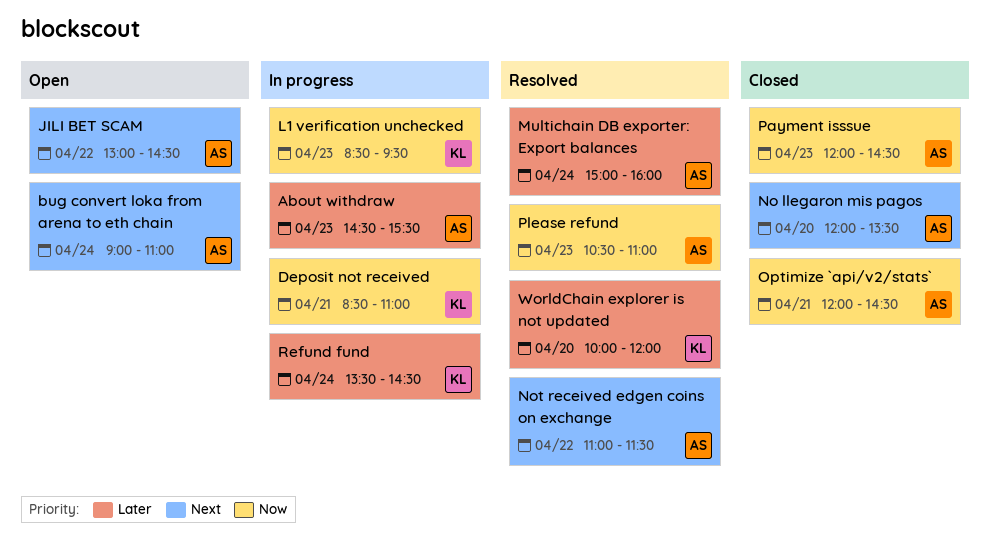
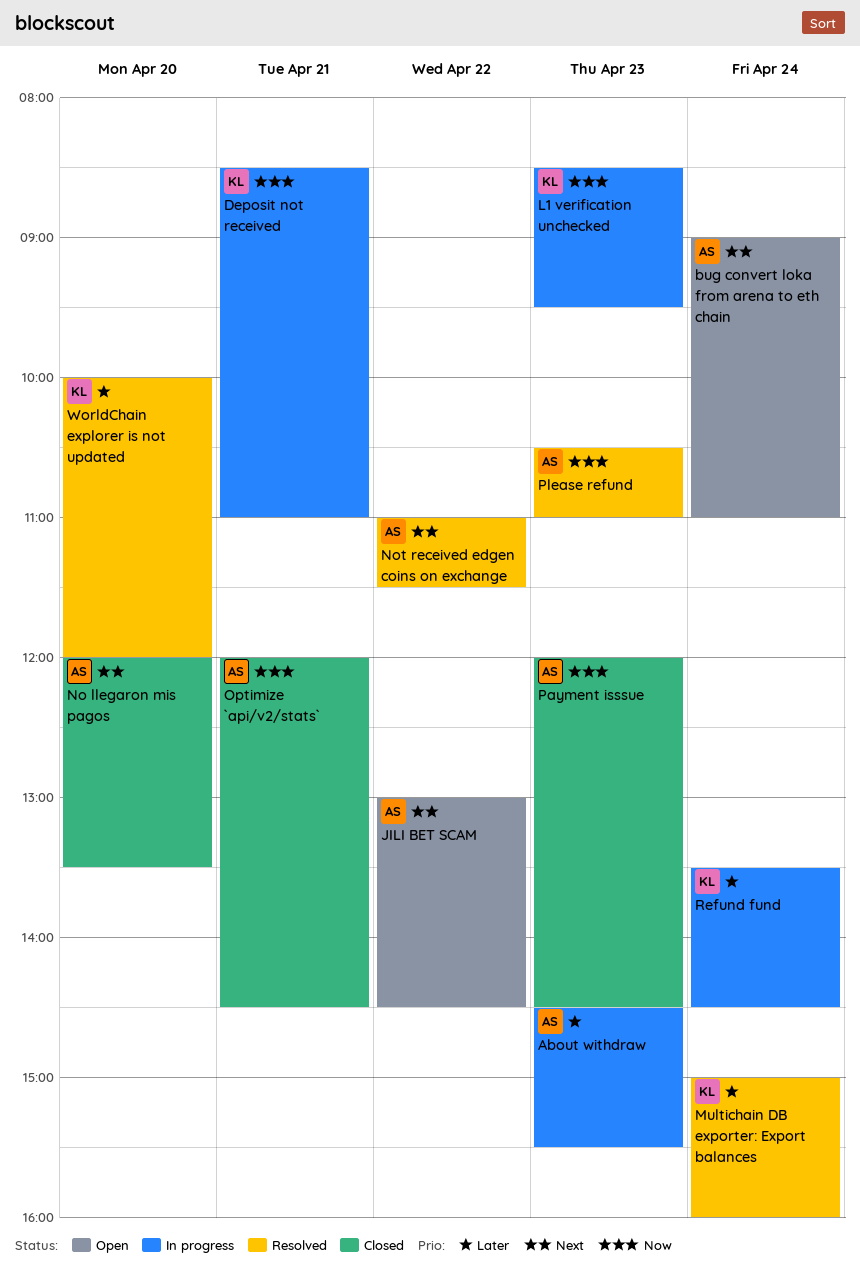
Multichain DB exporter: Export balances, owner: AS -> KL

